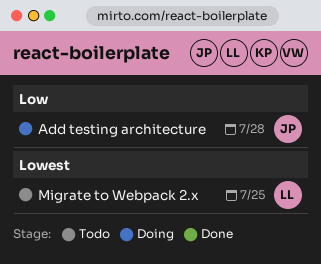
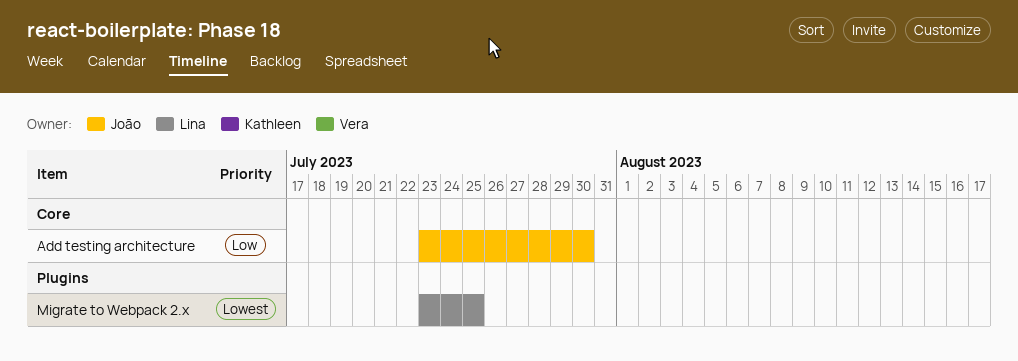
Add testing architecture, due: Jul 28 -> Jul 30

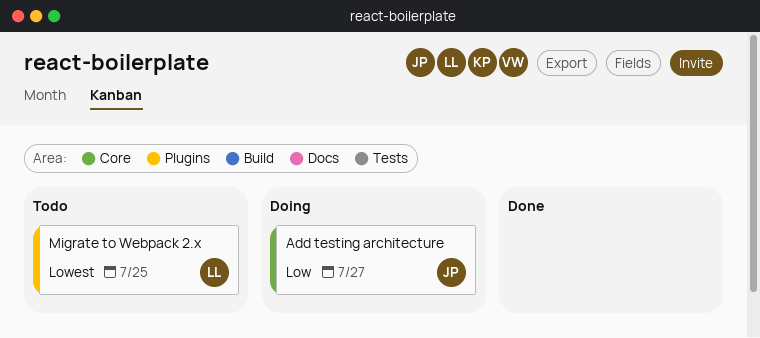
Add testing architecture, due: Jul 30 -> Jul 27

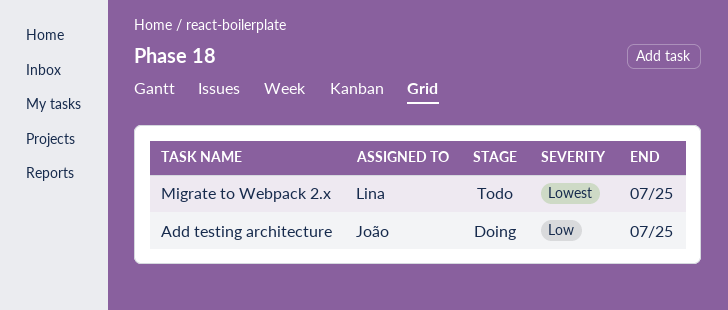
Add testing architecture, due: Jul 27 -> Jul 25

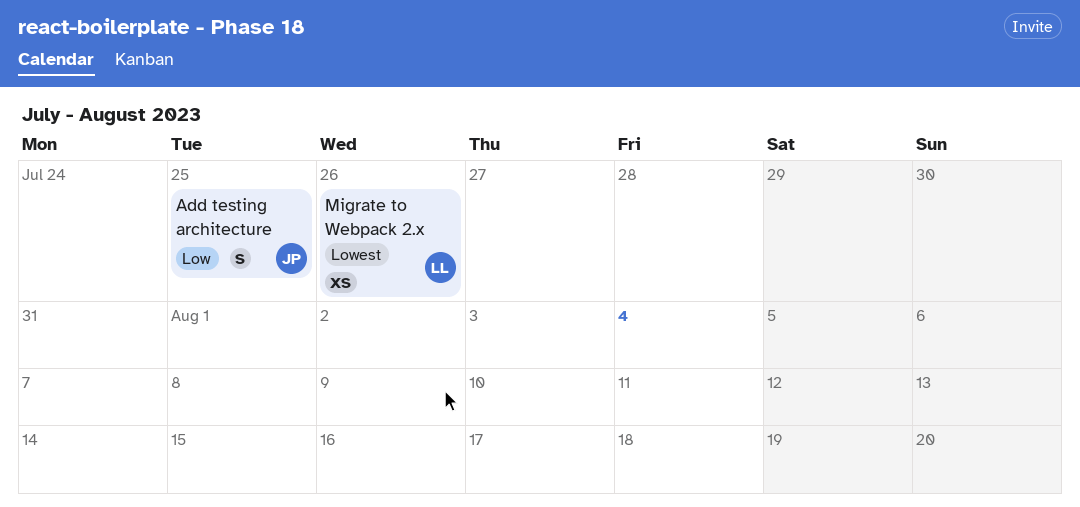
Migrate to Webpack 2.x, due: Jul 25 -> Jul 26

